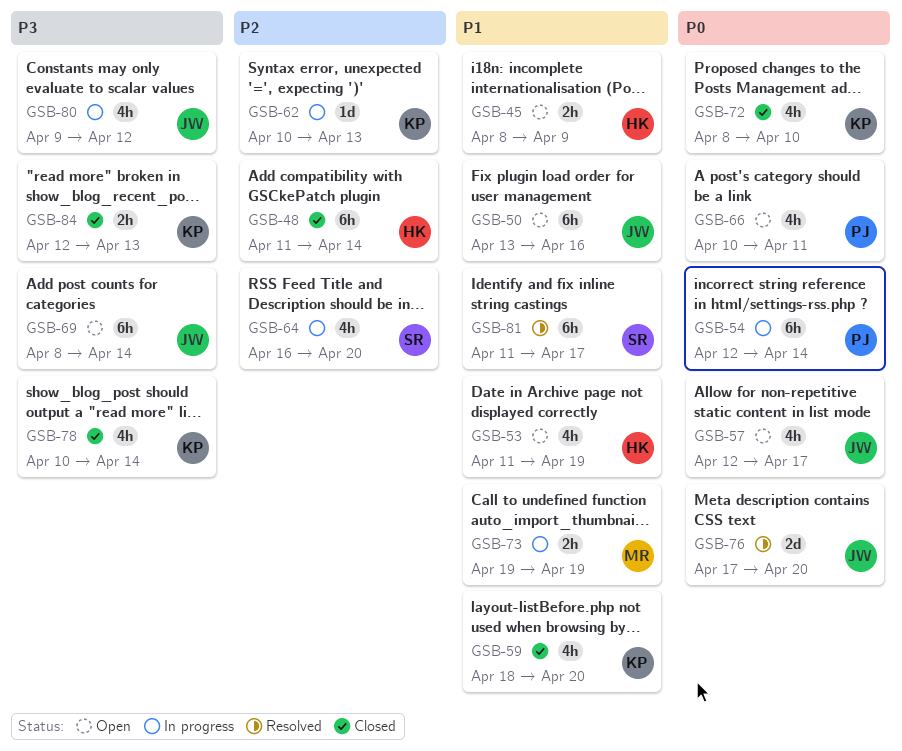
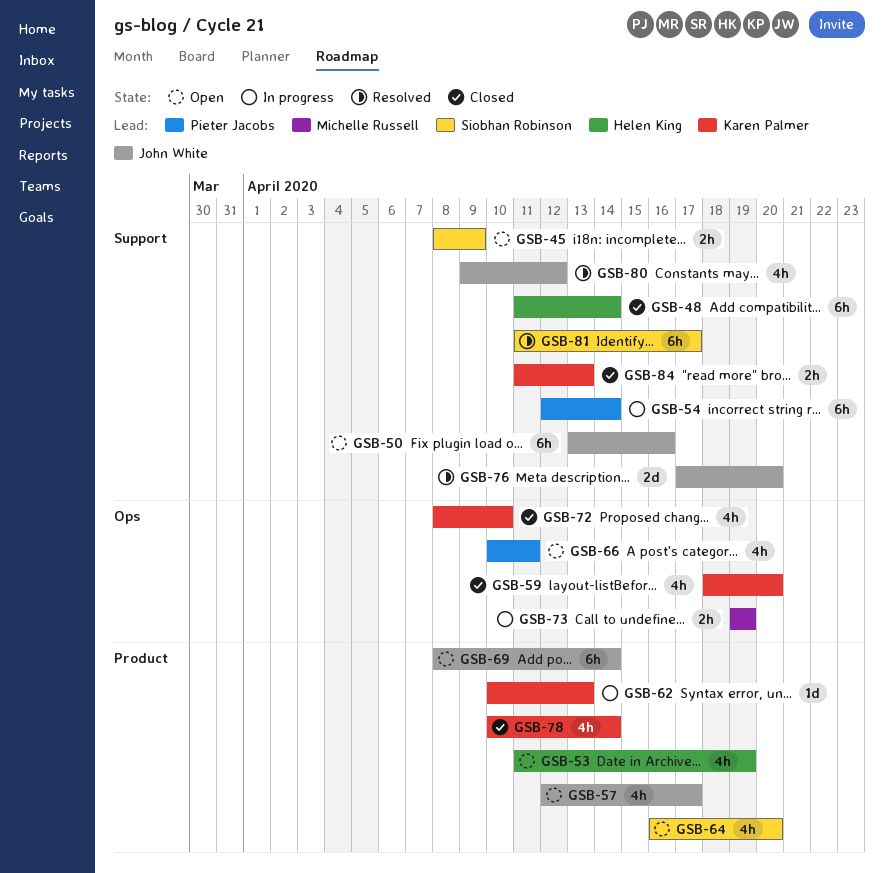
GSB-45, owner: Helen King -> Siobhan Robinson
GSB-64, status: In progress -> Open
GSB-80, status: In progress -> Resolved
GSB-84, start: Apr 12 -> Apr 11

